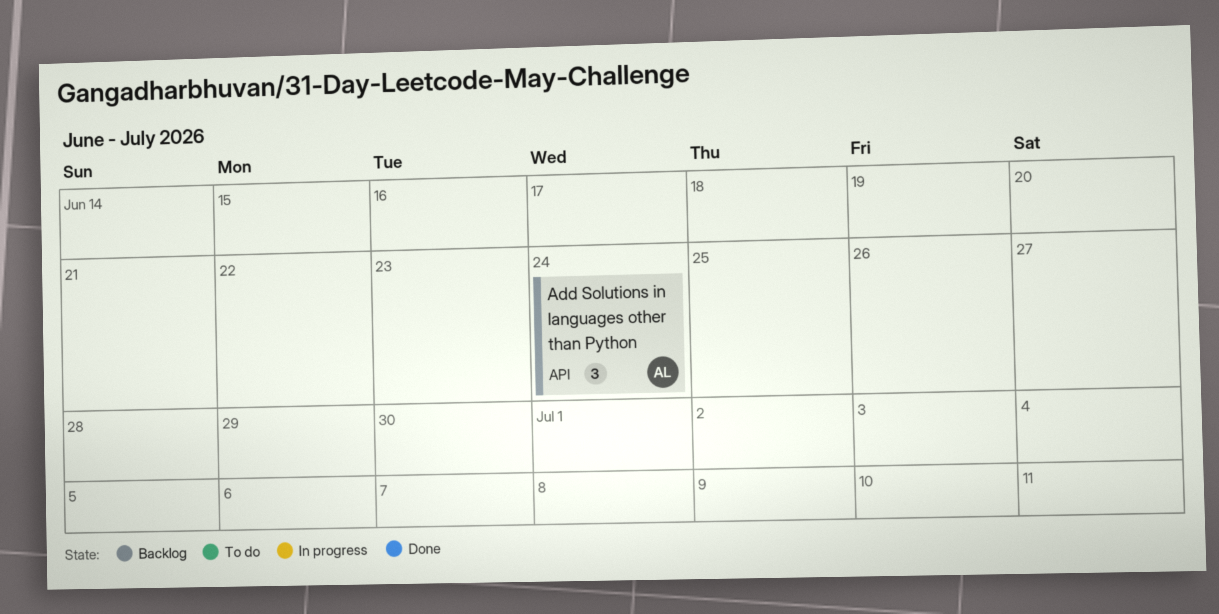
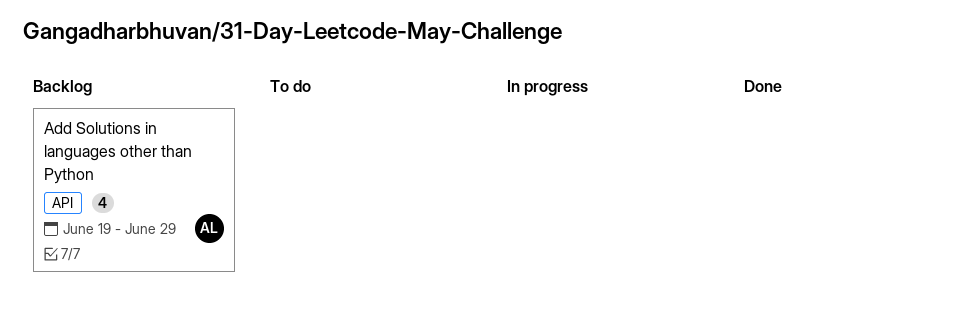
Add Solutions in languages other than Python, estimate: 3 -> 4
Add Solutions in languages other than Python, due: Jun 24 -> Jun 29

